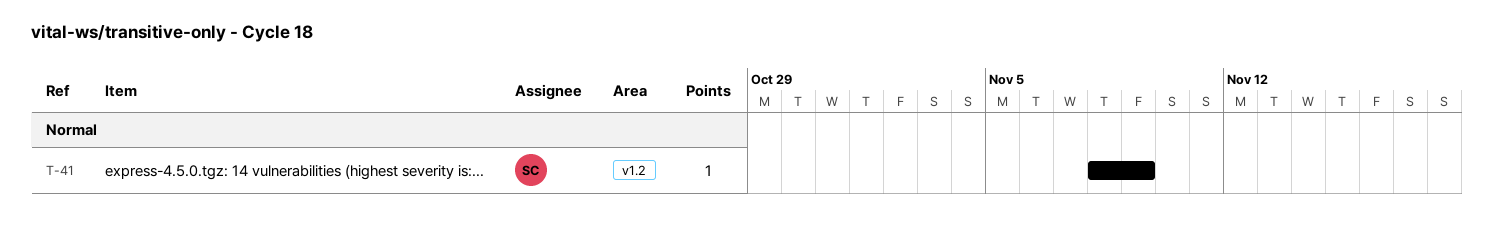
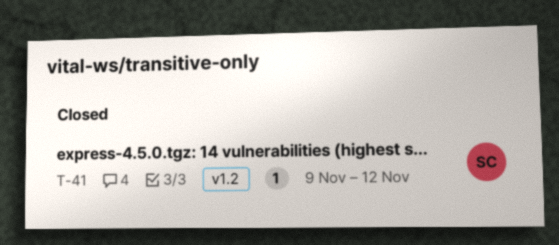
T-41, start: Nov 8 -> Nov 9
T-41, due: Nov 9 -> Nov 12

